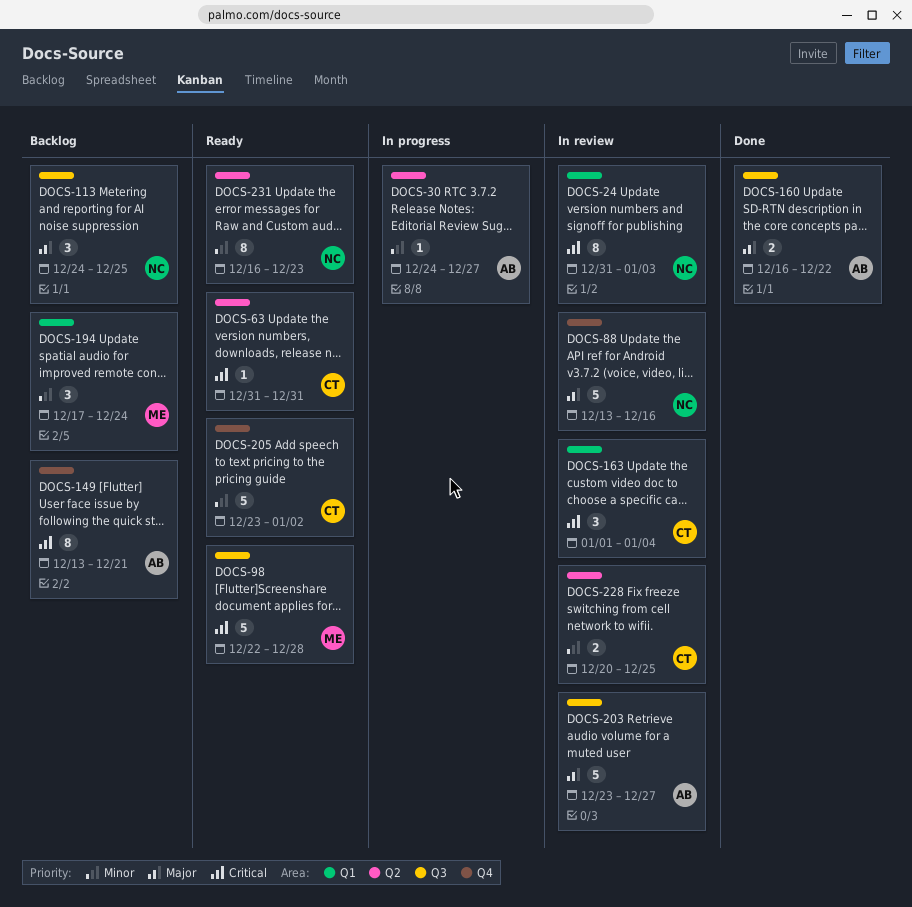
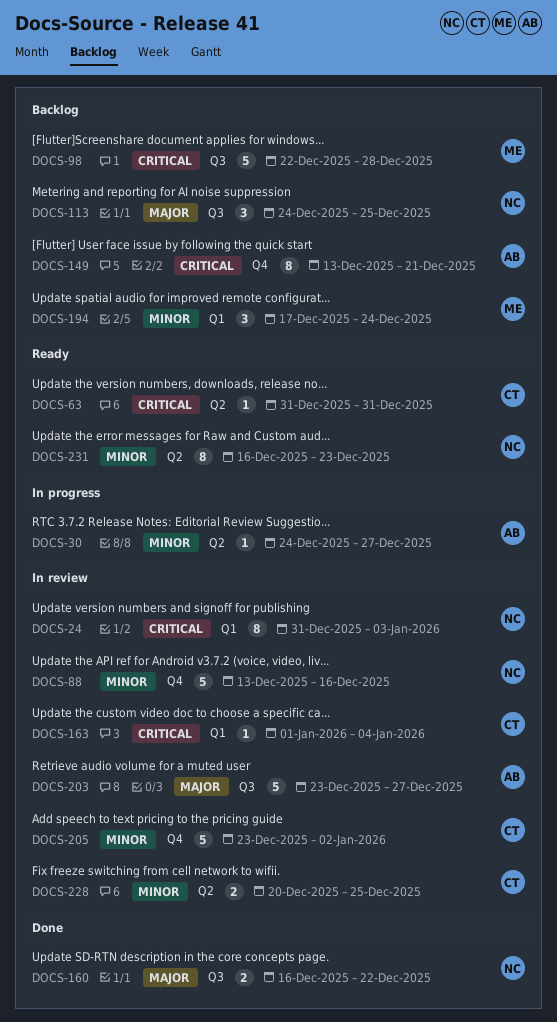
DOCS-88, priority: Major -> Minor
DOCS-98, status: Ready -> Backlog
DOCS-160, owner: AB -> NC
DOCS-163, estimate: 3 -> 1
DOCS-205, status: Ready -> In review

